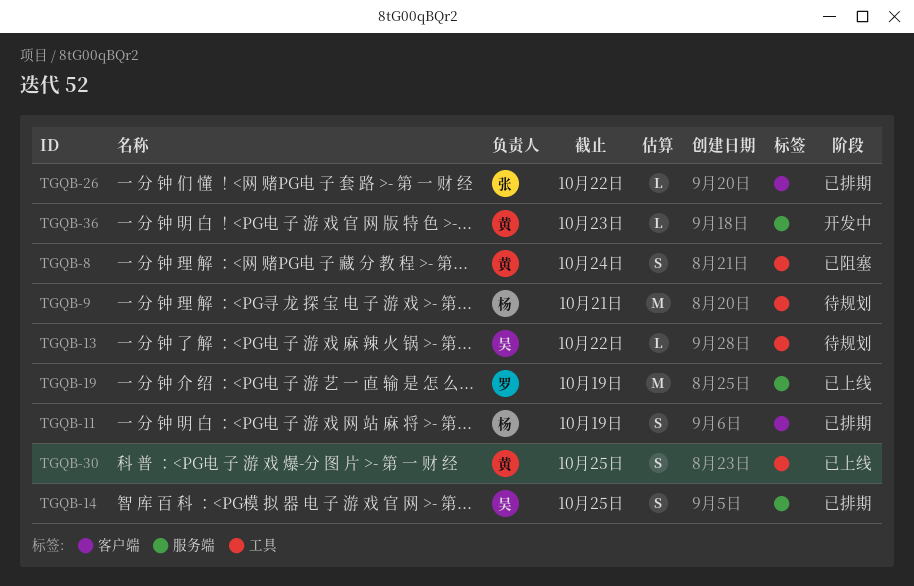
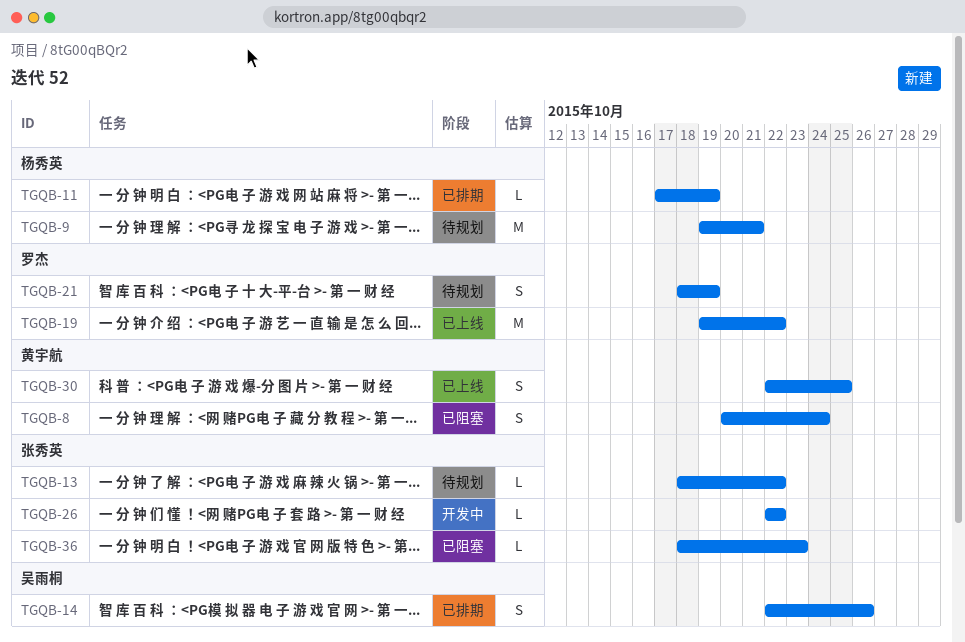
TGQB-11, estimate: S -> L
TGQB-13, owner: 吴雨桐 -> 张秀英
TGQB-14, due: Oct 25 -> Oct 26
TGQB-19, due: Oct 19 -> Oct 22
TGQB-21: none -> present
TGQB-26, status: 已排期 -> 开发中
TGQB-36, status: 开发中 -> 已阻塞
TGQB-36, owner: 黄宇航 -> 张秀英

